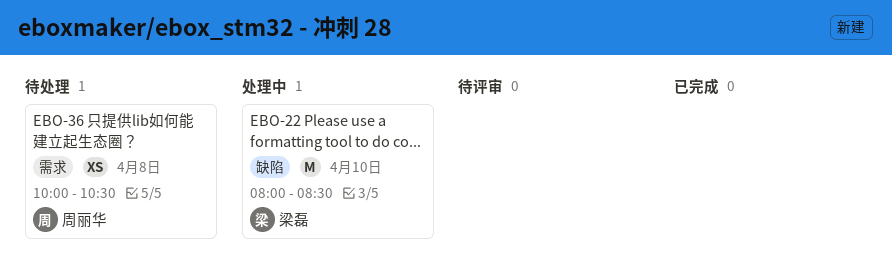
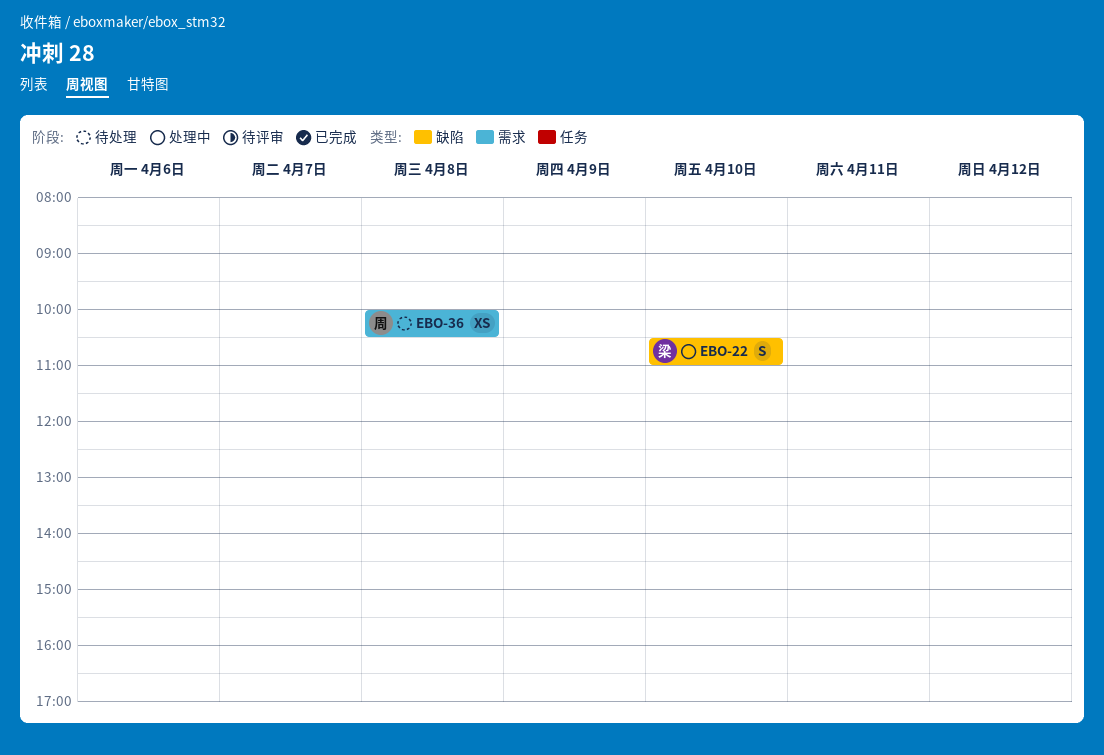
EBO-22, estimate: M -> S
EBO-22, begins: 08:00 -> 10:30
EBO-22, ends: 08:30 -> 11:00

